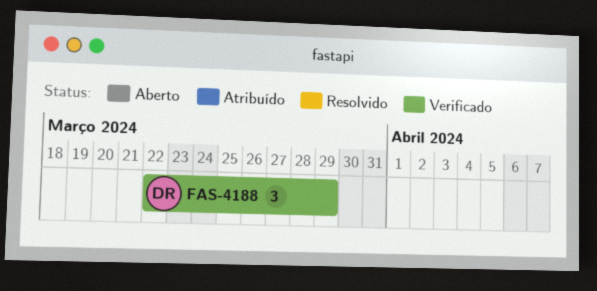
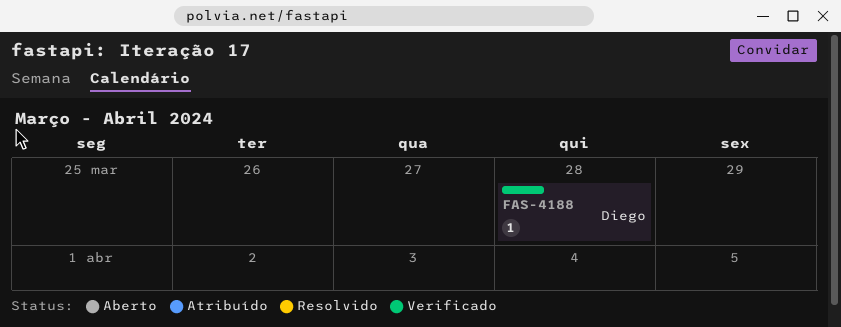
FAS-4188, estimate: 3 -> 1
FAS-4188, due: Mar 29 -> Mar 28

